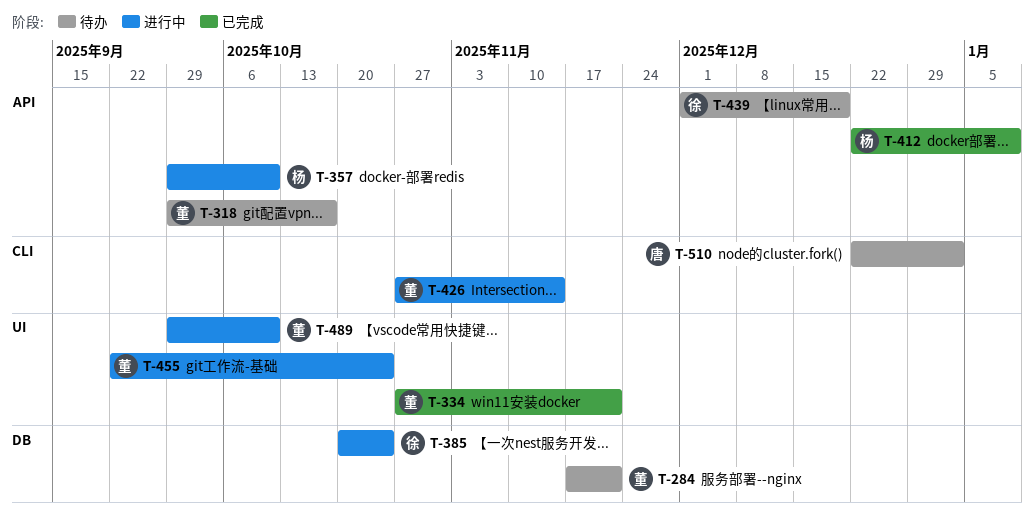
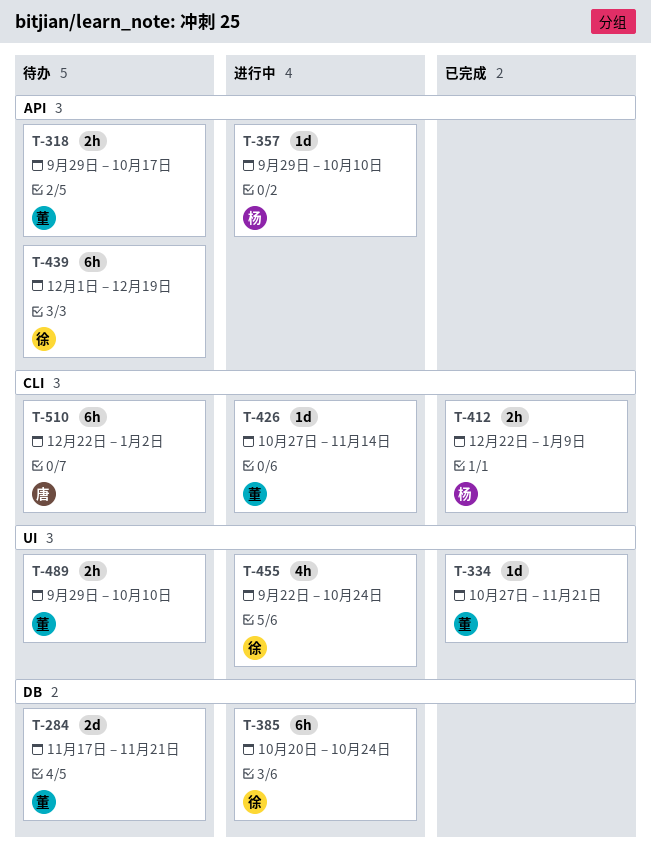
T-412, label: API -> CLI
T-455, owner: 董 -> 徐
T-489, status: 进行中 -> 待办

